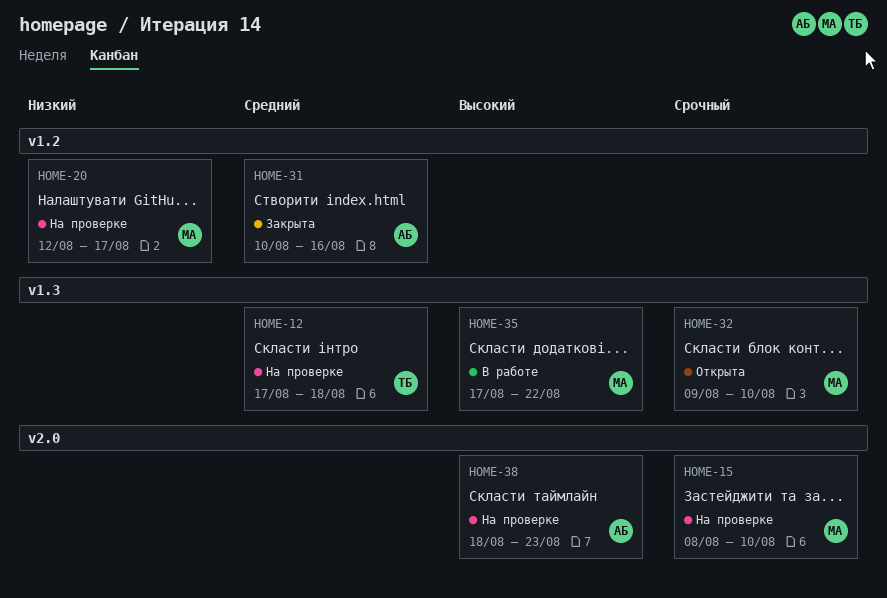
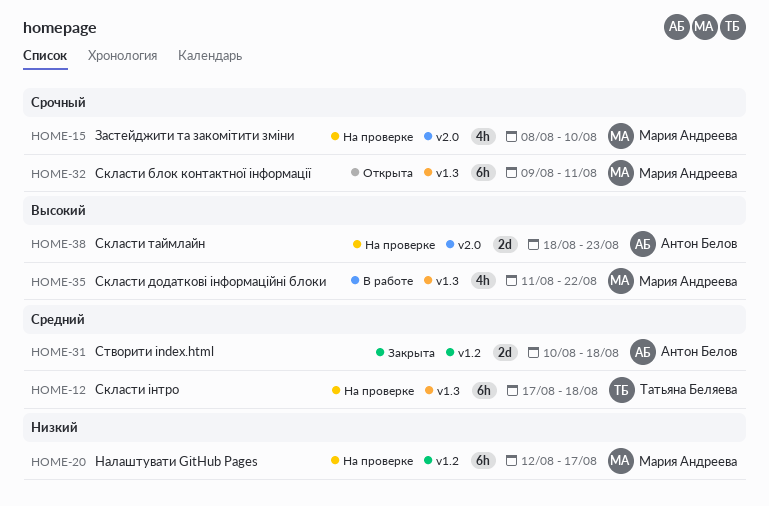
HOME-31, due: Aug 16 -> Aug 18
HOME-32, due: Aug 10 -> Aug 11
HOME-35, start: Aug 17 -> Aug 11

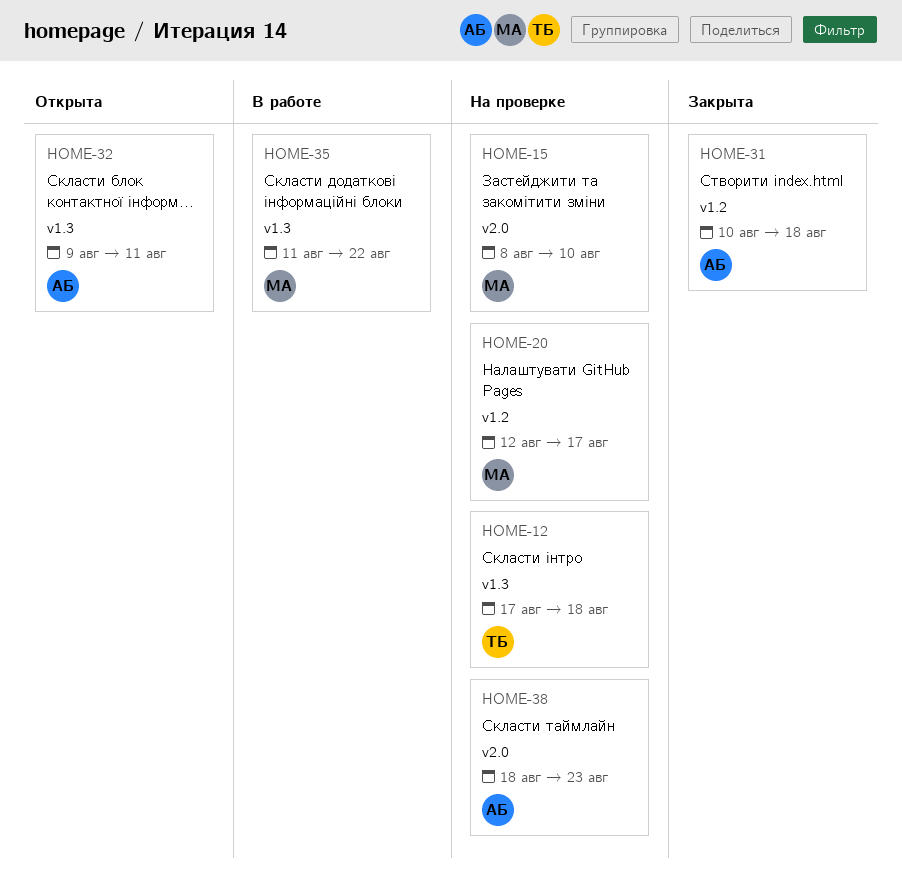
HOME-32, owner: Мария Андреева -> Антон Белов

